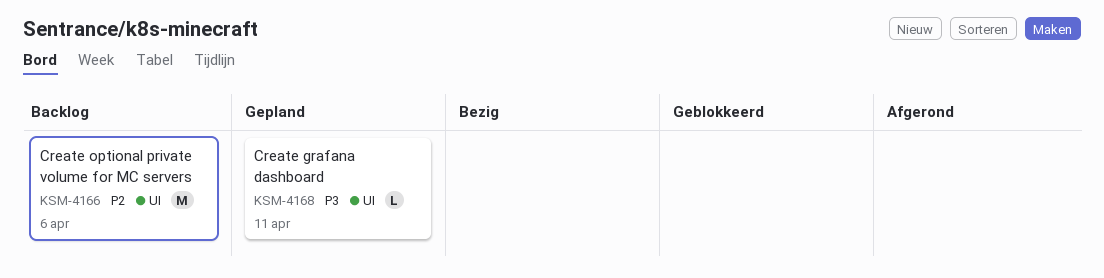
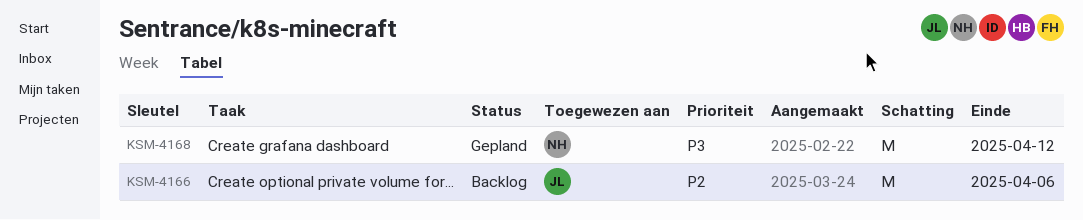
KSM-4168, estimate: L -> M
KSM-4168, due: Apr 11 -> Apr 12

